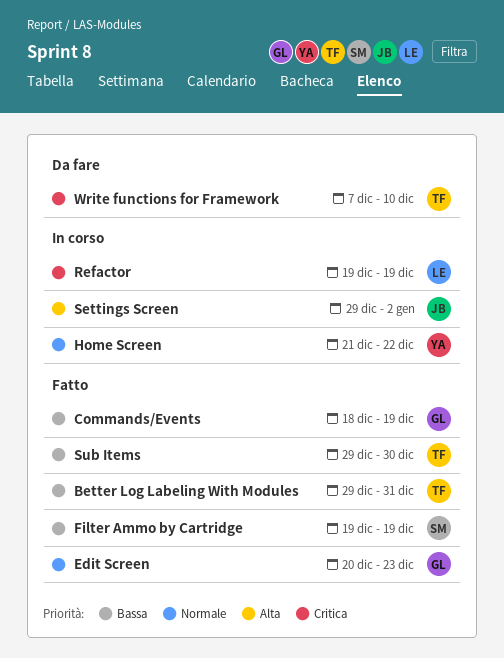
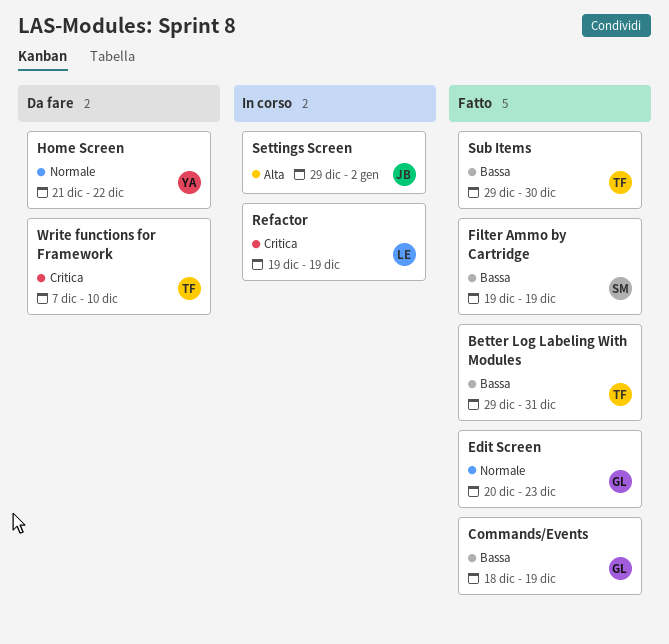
Home Screen, status: In corso -> Da fare

